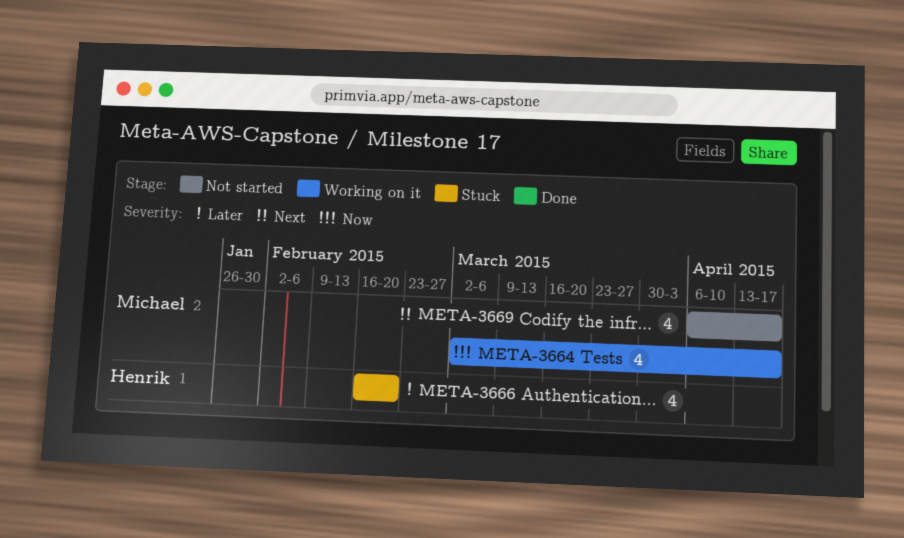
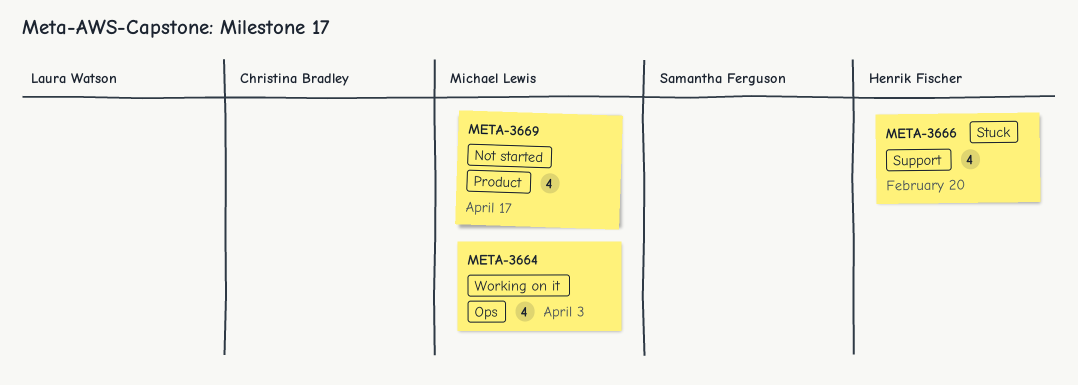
META-3664, due: Apr 17 -> Apr 3

